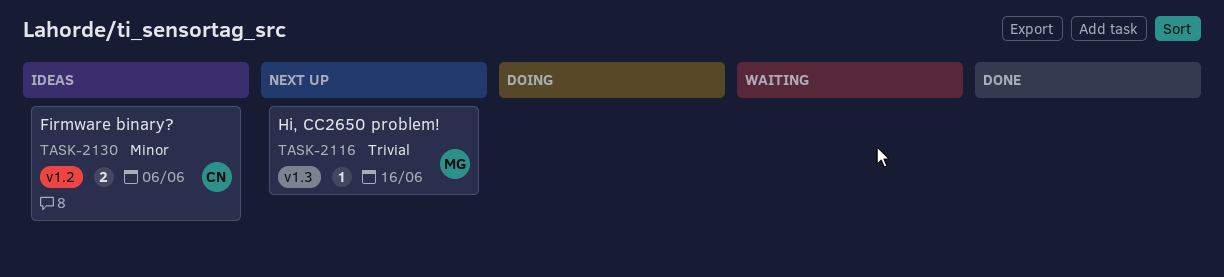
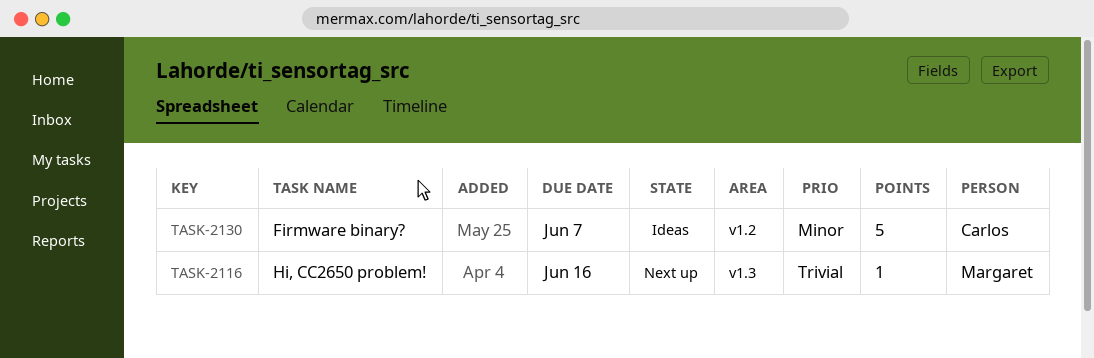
TASK-2130, estimate: 2 -> 5
TASK-2130, due: Jun 6 -> Jun 7

